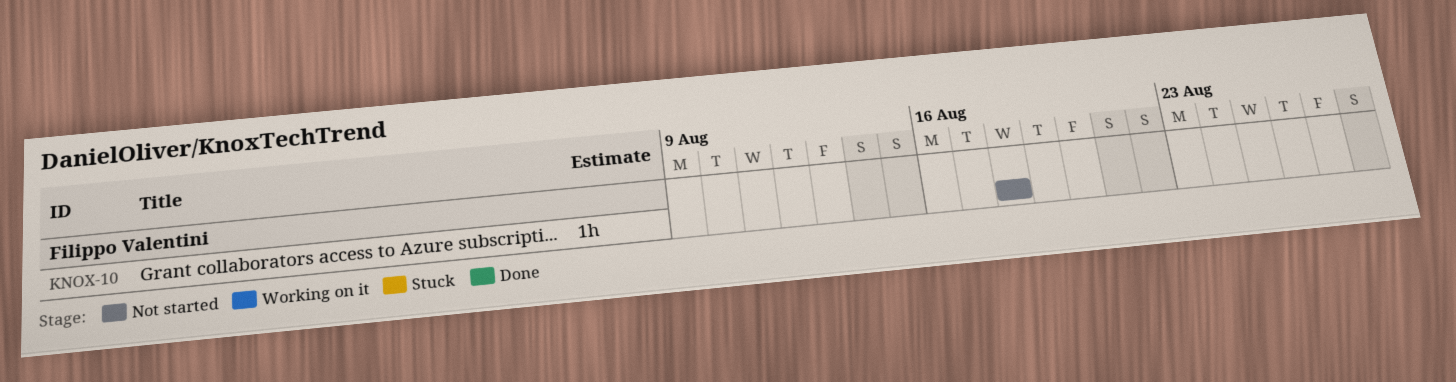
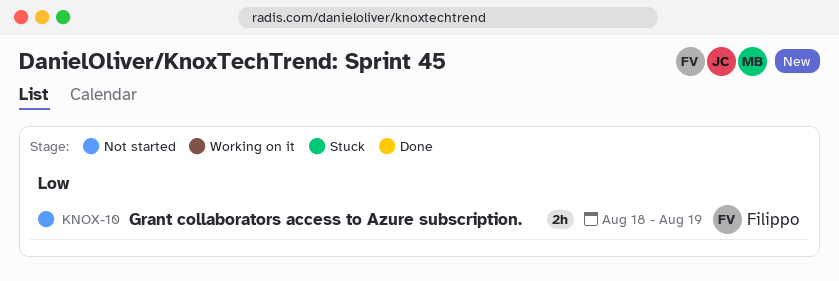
KNOX-10, estimate: 1h -> 2h
KNOX-10, due: Aug 18 -> Aug 19

